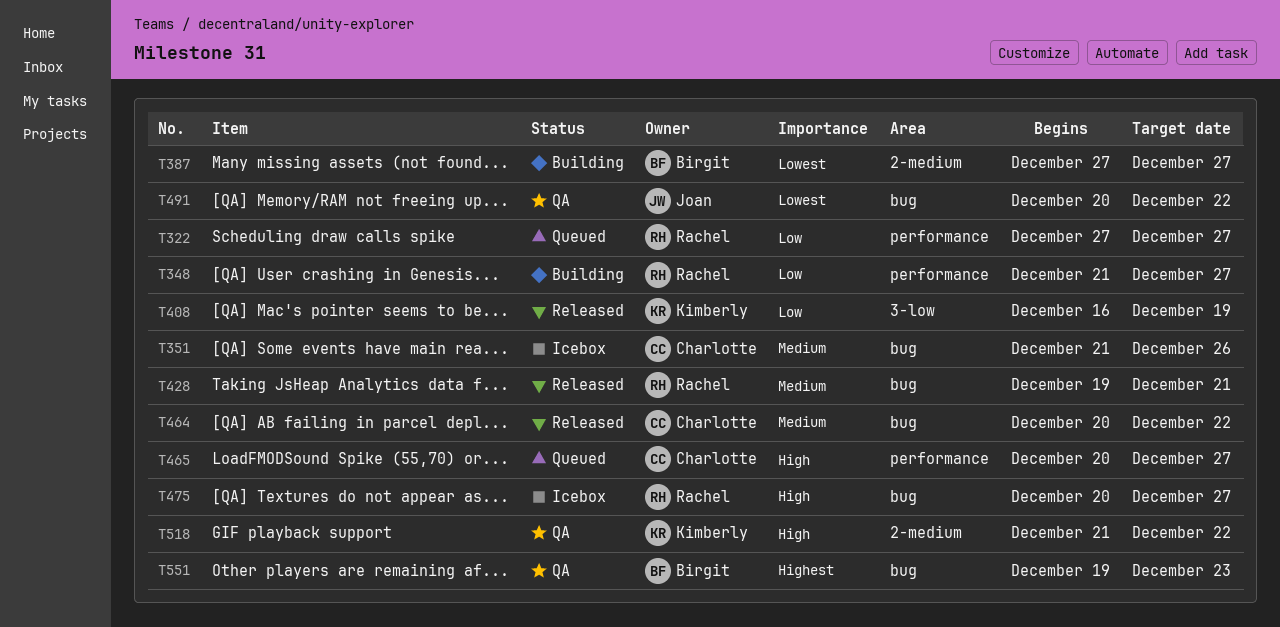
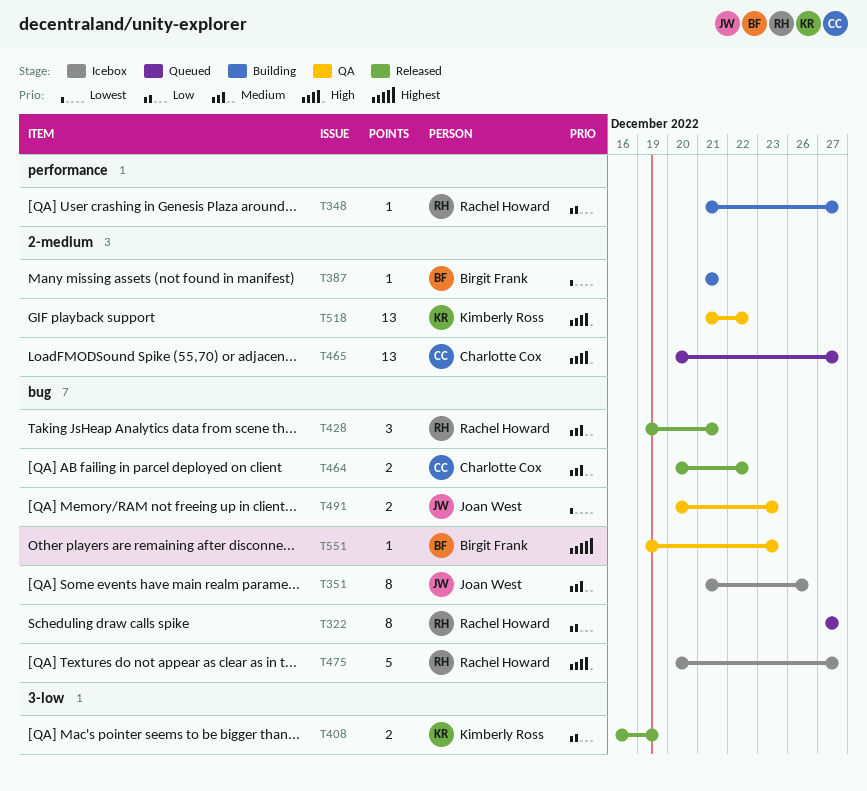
T322, label: performance -> bug
T351, owner: Charlotte Cox -> Joan West
T387, start: Dec 27 -> Dec 21
T387, due: Dec 27 -> Dec 21
T465, label: performance -> 2-medium
T491, due: Dec 22 -> Dec 23

